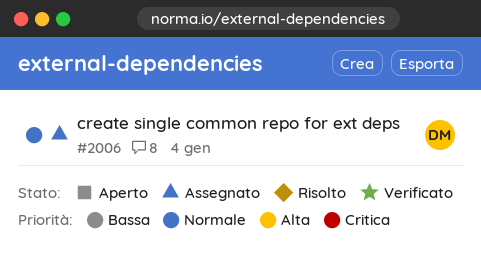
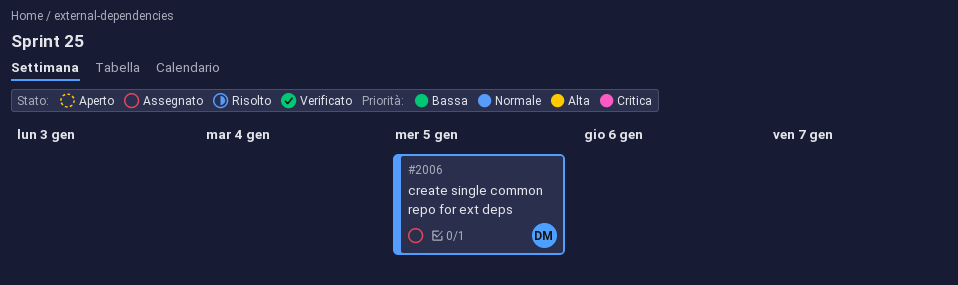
#2006, due: Jan 4 -> Jan 5

